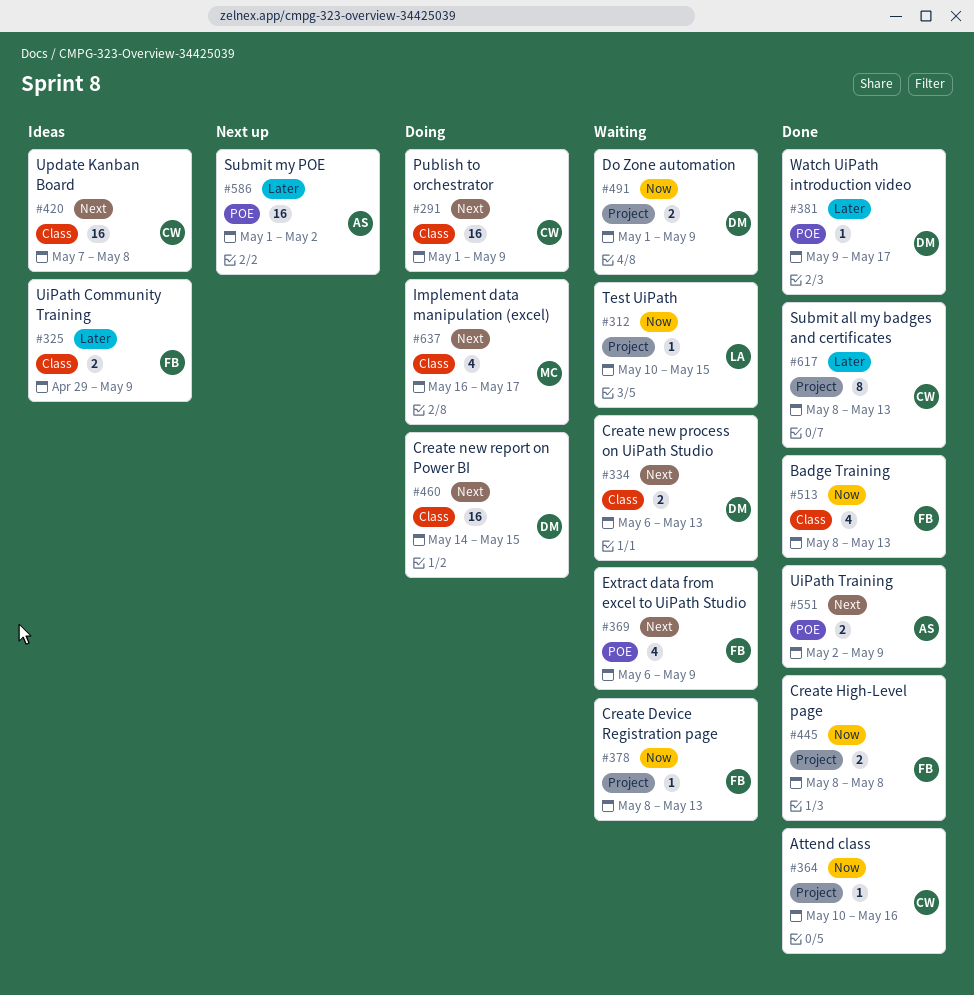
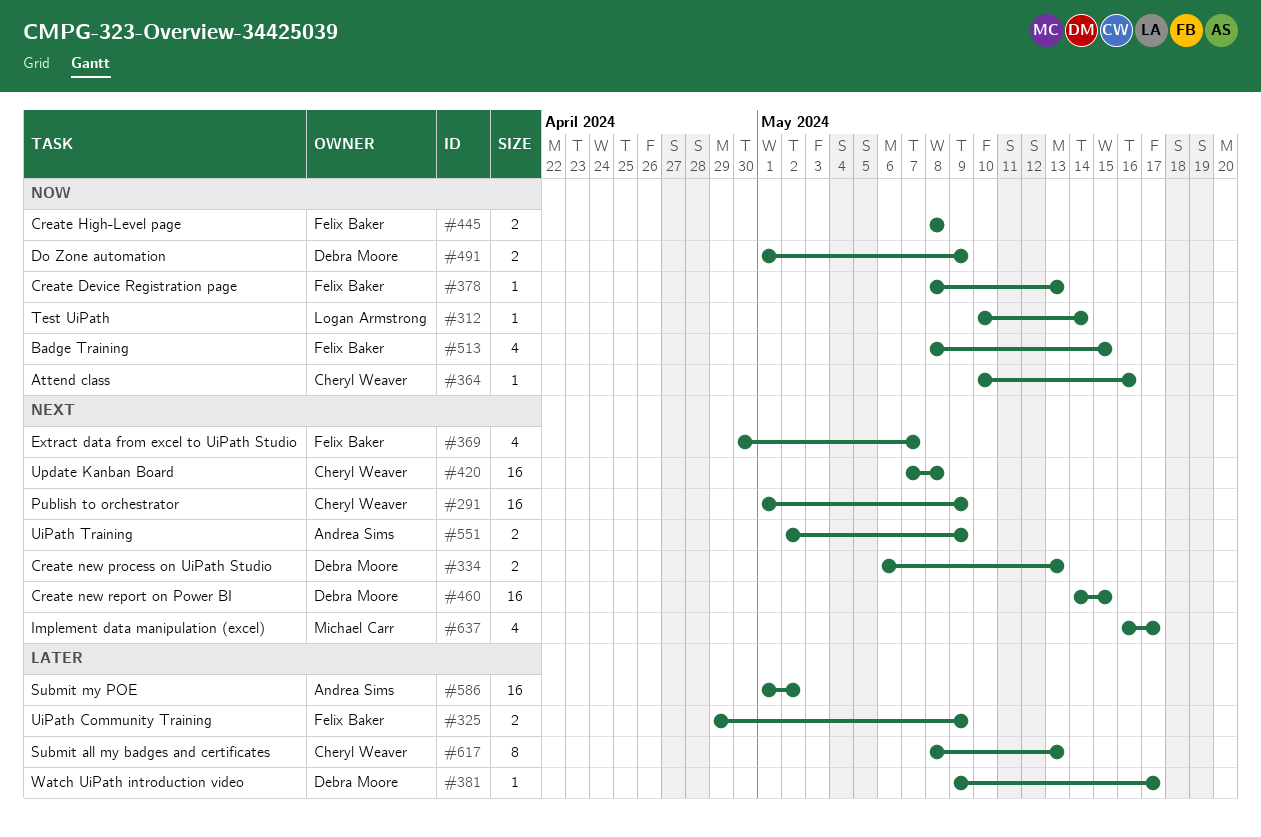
#312, due: May 15 -> May 14
#369, start: May 6 -> Apr 30
#369, due: May 9 -> May 7
#513, due: May 13 -> May 15

